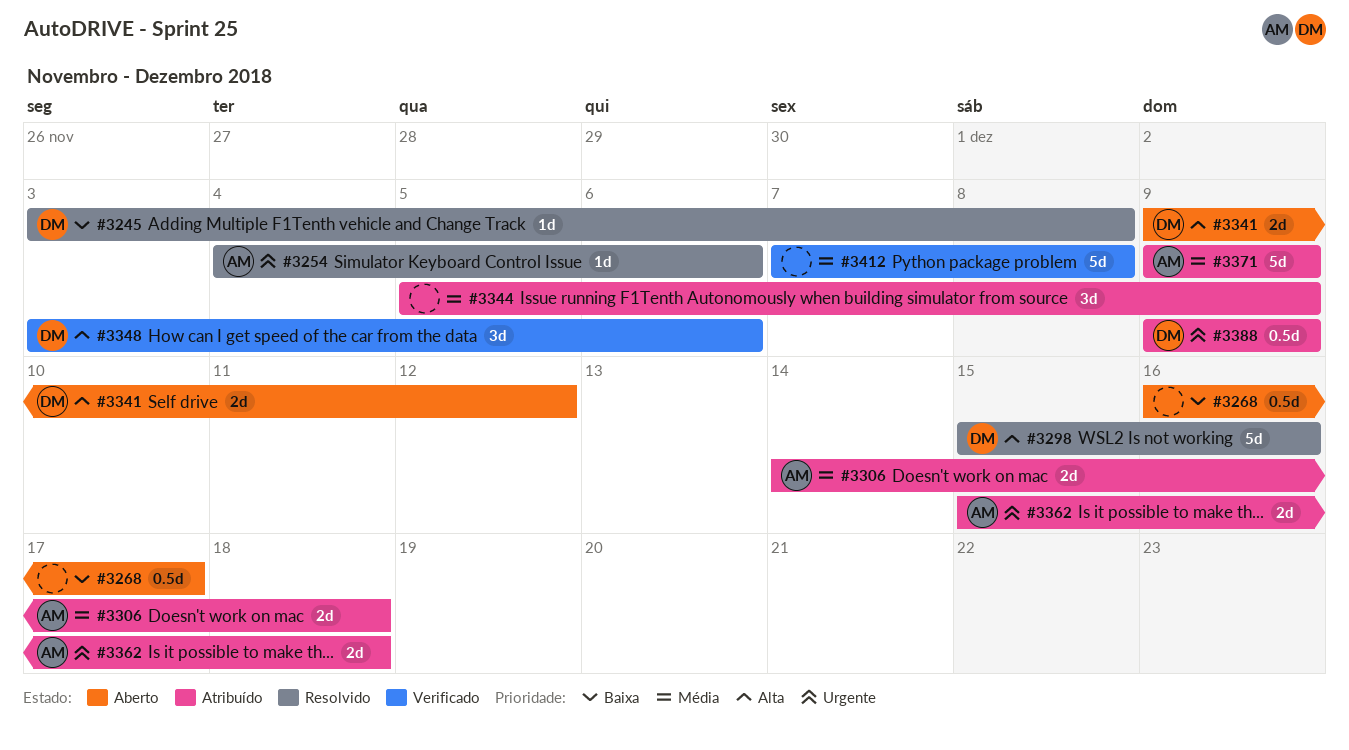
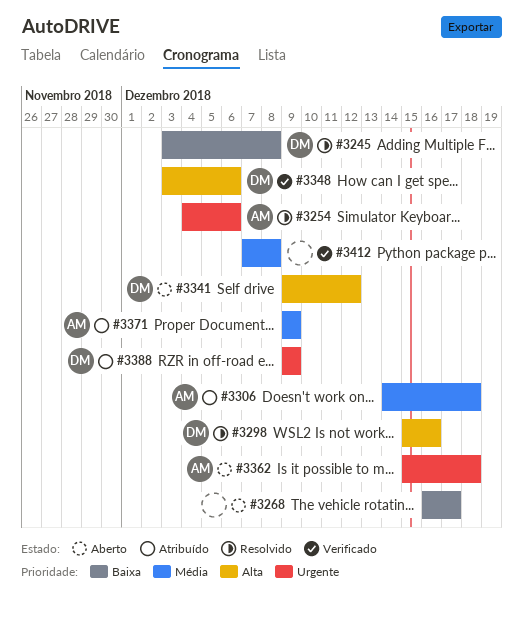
#3344: present -> none
#3362, status: Atribuído -> Aberto

